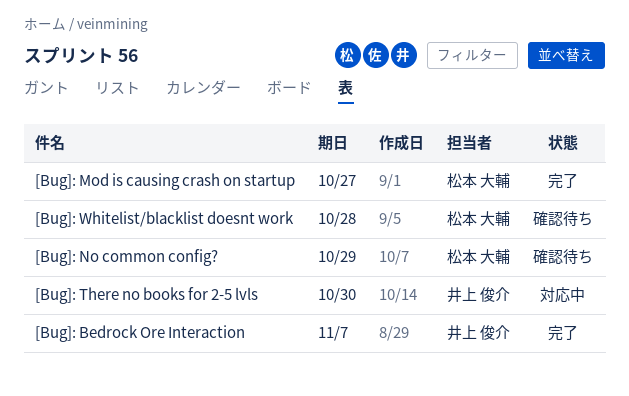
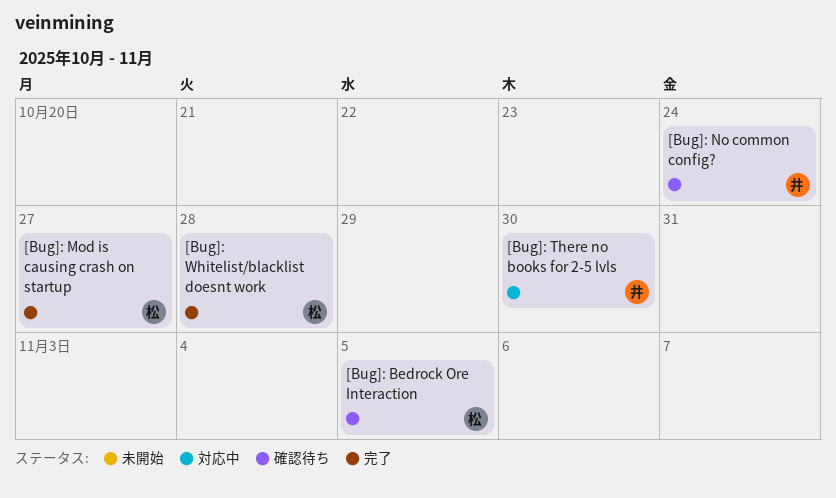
[Bug]: Bedrock Ore Interaction, status: 完了 -> 確認待ち
[Bug]: Bedrock Ore Interaction, owner: 井上 俊介 -> 松本 大輔
[Bug]: Bedrock Ore Interaction, due: Nov 7 -> Nov 5
[Bug]: No common config?, owner: 松本 大輔 -> 井上 俊介
[Bug]: No common config?, due: Oct 29 -> Oct 24
[Bug]: Whitelist/blacklist doesnt work, status: 確認待ち -> 完了

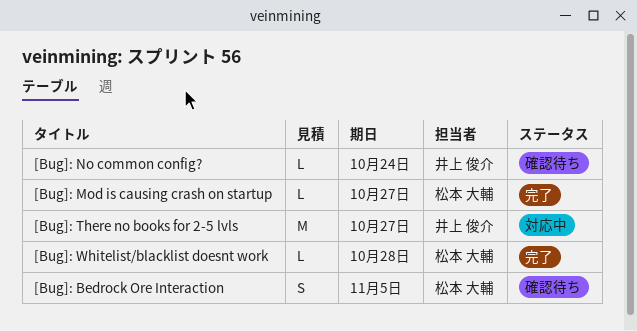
[Bug]: There no books for 2-5 lvls, due: Oct 30 -> Oct 27

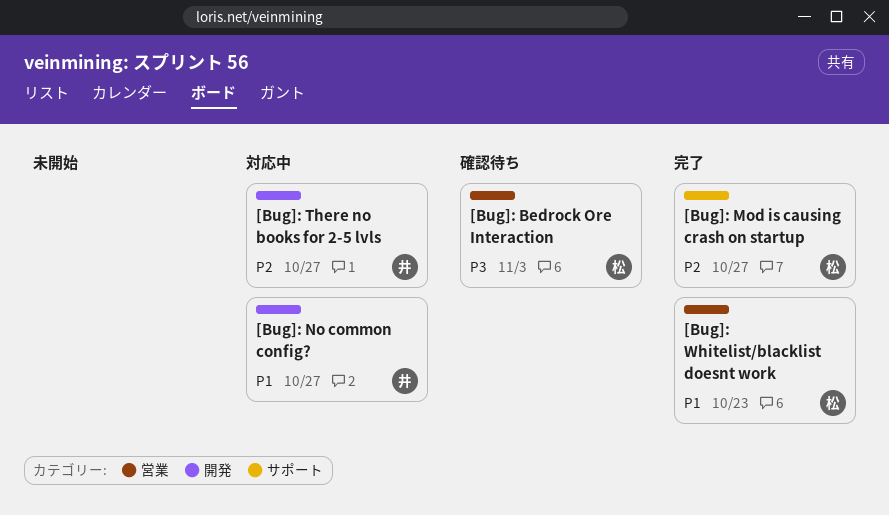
[Bug]: Bedrock Ore Interaction, due: Nov 5 -> Nov 3
[Bug]: No common config?, status: 確認待ち -> 対応中
[Bug]: No common config?, due: Oct 24 -> Oct 27
[Bug]: Whitelist/blacklist doesnt work, due: Oct 28 -> Oct 23

